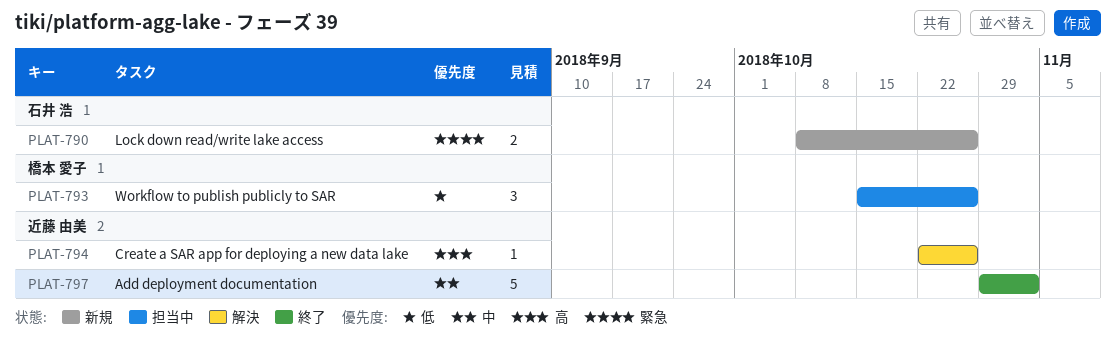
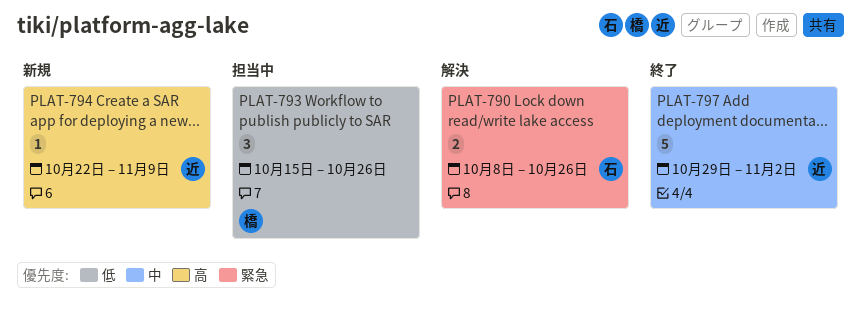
PLAT-790, status: 新規 -> 解決
PLAT-794, status: 解決 -> 新規
PLAT-794, due: Oct 26 -> Nov 9

